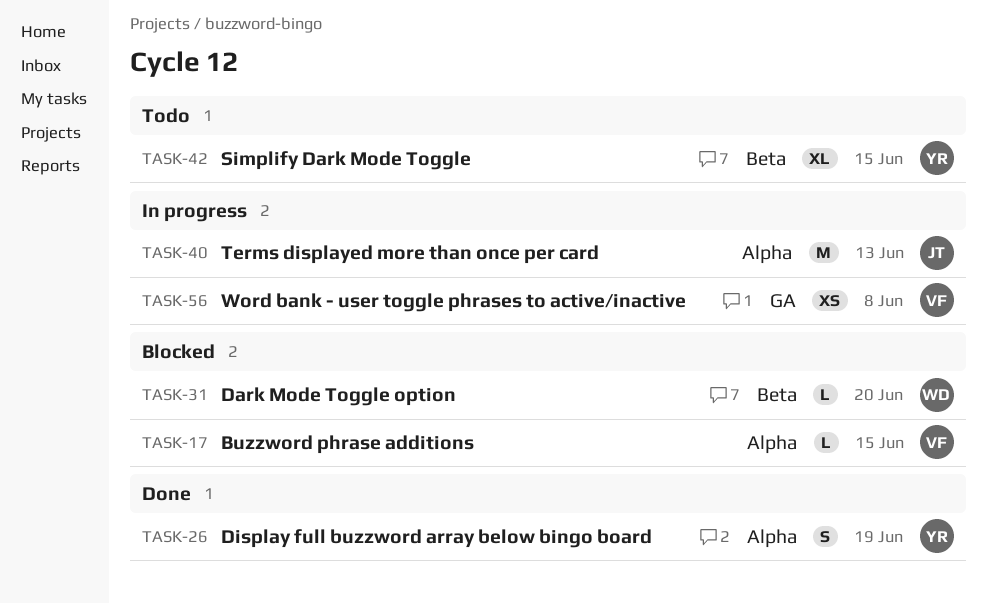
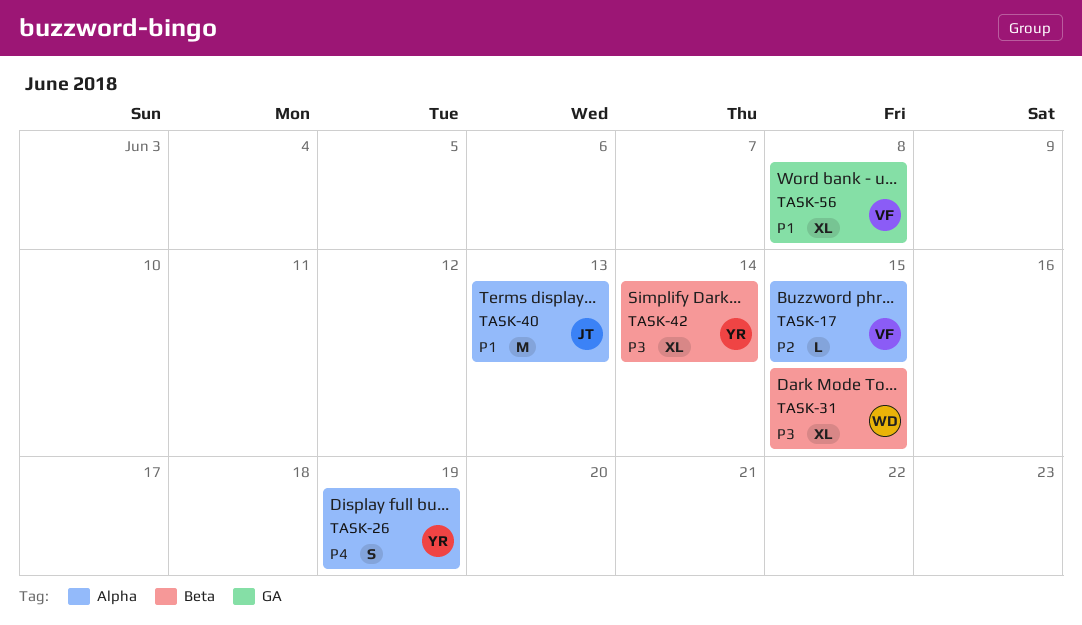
TASK-31, estimate: L -> XL
TASK-31, due: Jun 20 -> Jun 15
TASK-42, due: Jun 15 -> Jun 14
TASK-56, estimate: XS -> XL

